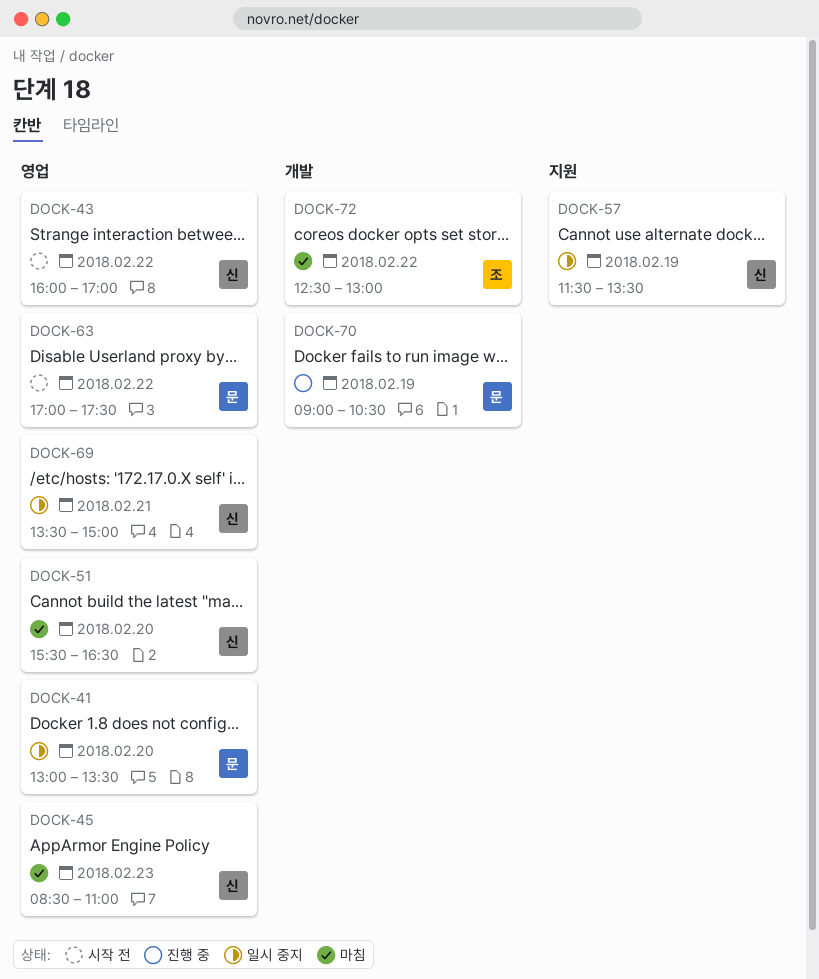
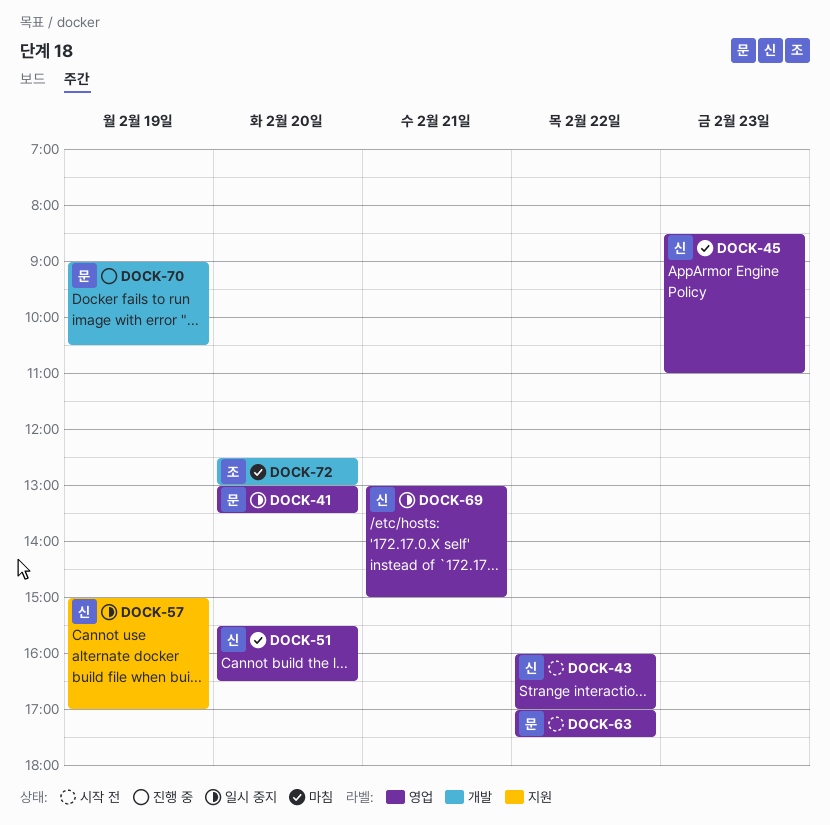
DOCK-57, begins: 11:30 -> 15:00
DOCK-57, ends: 13:30 -> 17:00
DOCK-69, begins: 13:30 -> 13:00
DOCK-72, day: Feb 22 -> Feb 20

